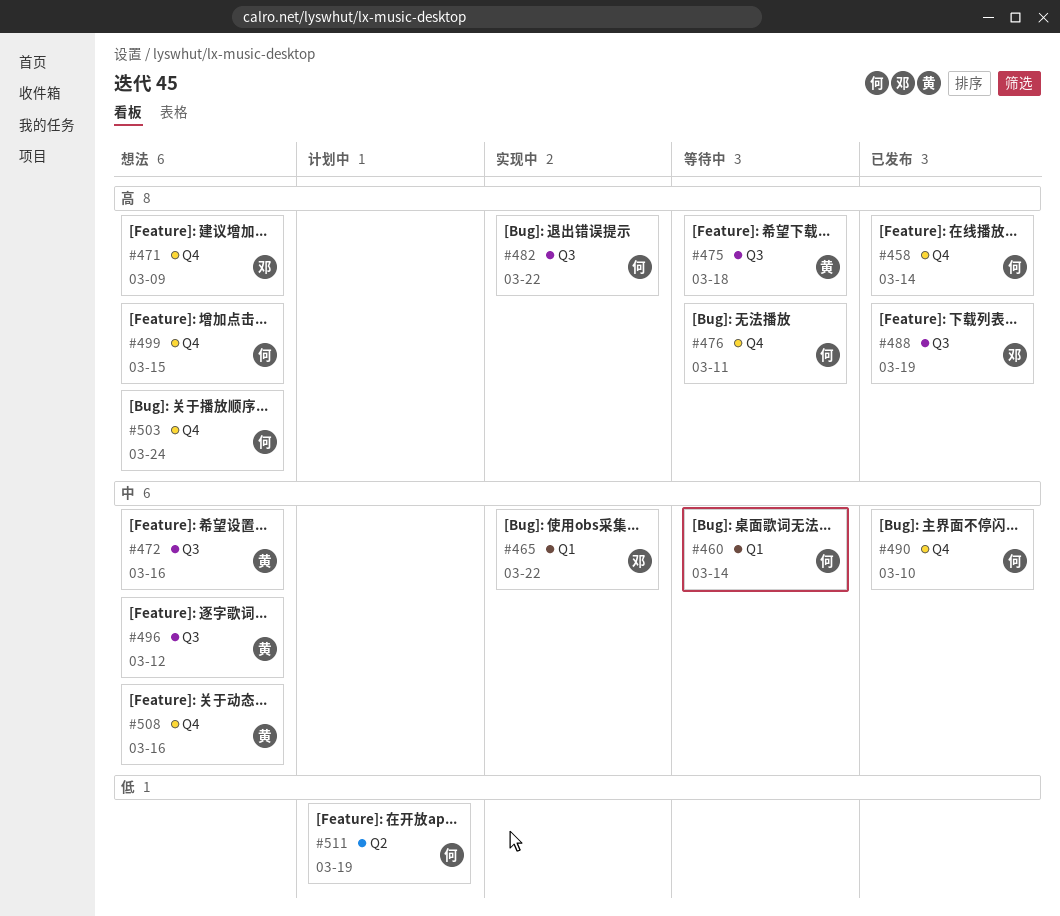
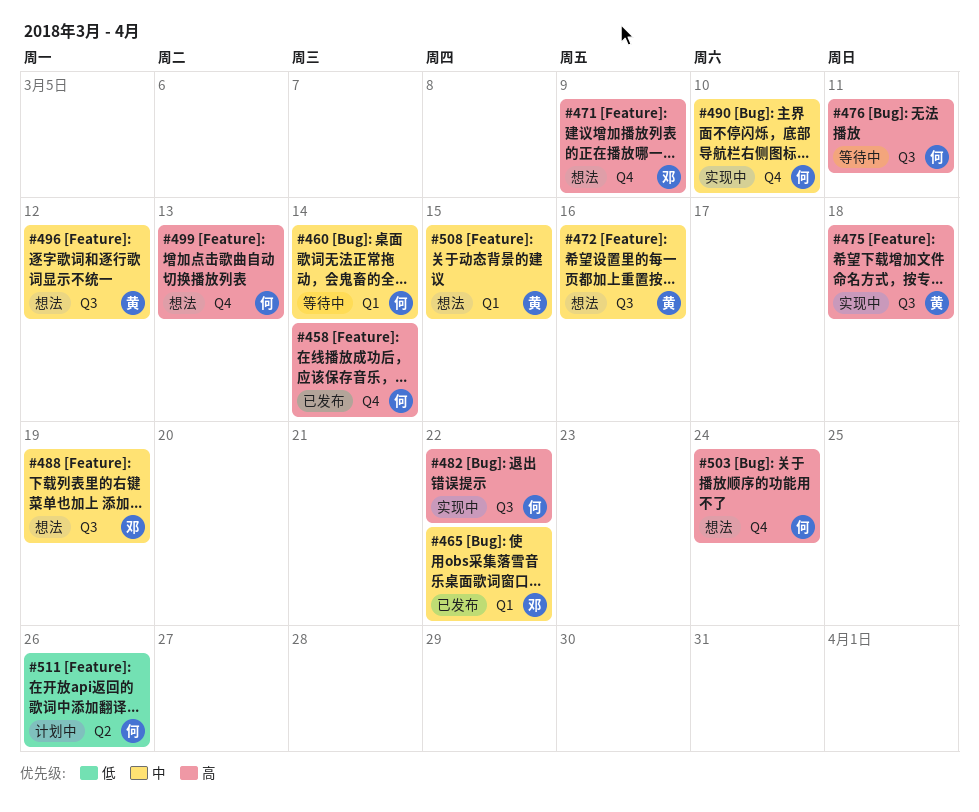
#465, status: 实现中 -> 已发布
#475, status: 等待中 -> 实现中
#476, label: Q4 -> Q3
#488, status: 已发布 -> 想法
#488, priority: 高 -> 中
#490, status: 已发布 -> 实现中
#499, due: Mar 15 -> Mar 13
#508, label: Q4 -> Q1
#508, due: Mar 16 -> Mar 15
#511, due: Mar 19 -> Mar 26

